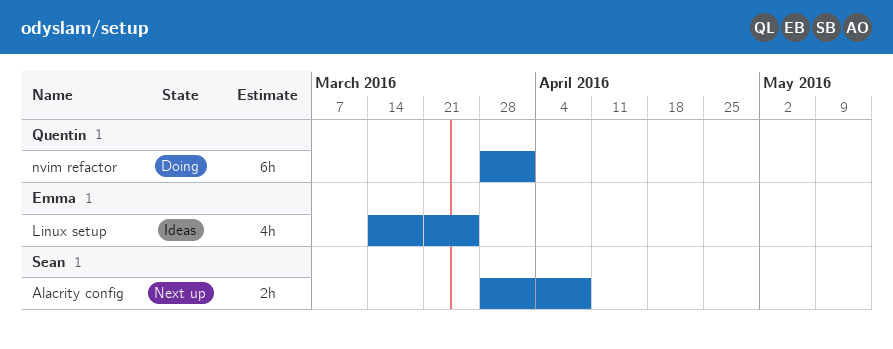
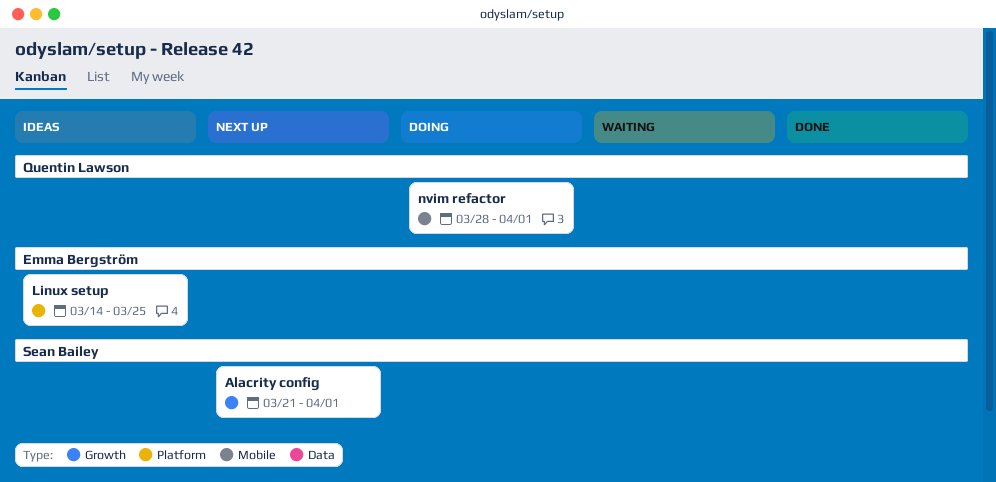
Alacrity config, start: Mar 28 -> Mar 21
Alacrity config, due: Apr 8 -> Apr 1

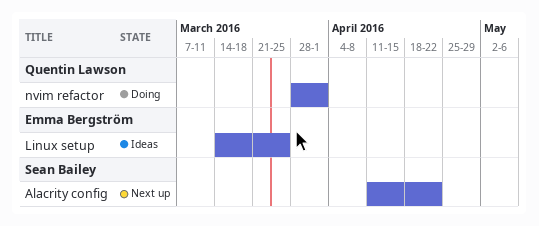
Alacrity config, start: Mar 21 -> Apr 11
Alacrity config, due: Apr 1 -> Apr 22

